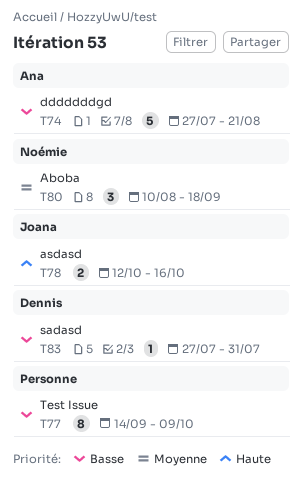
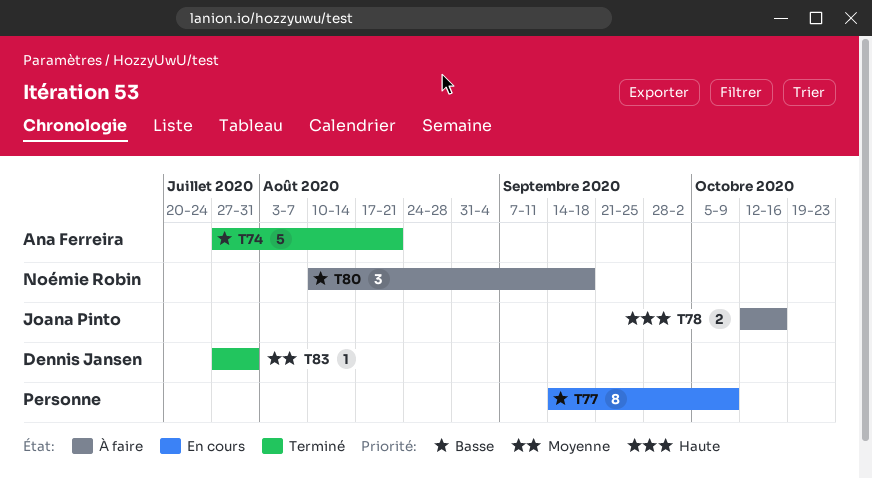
T80, priority: Moyenne -> Basse
T83, priority: Basse -> Moyenne

